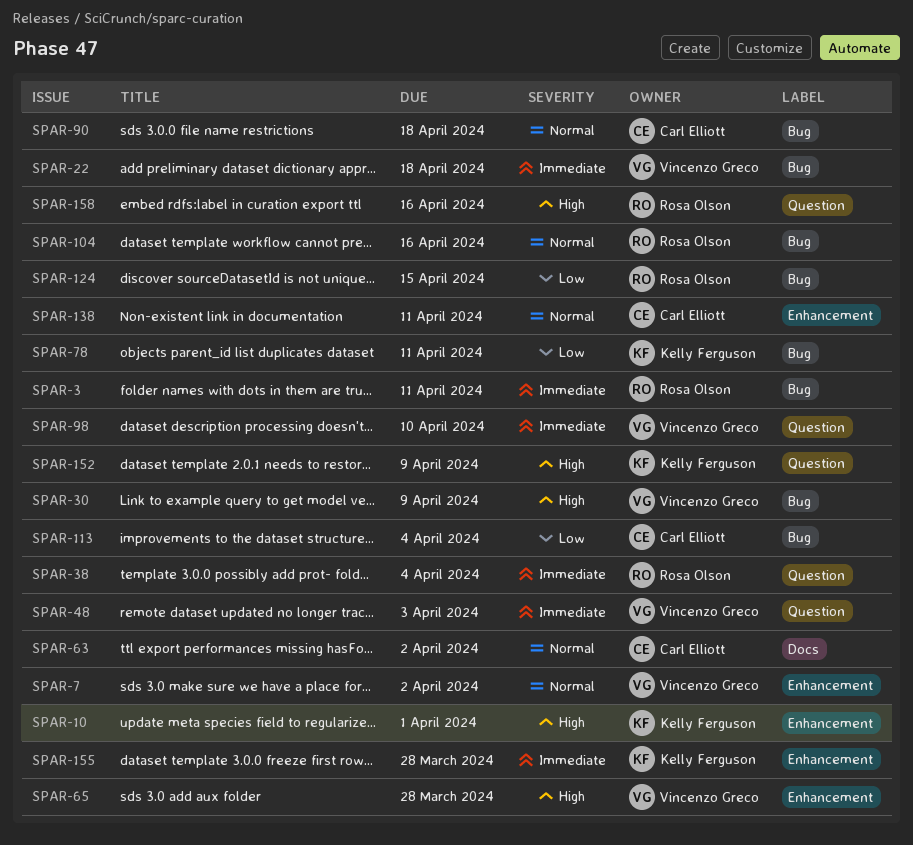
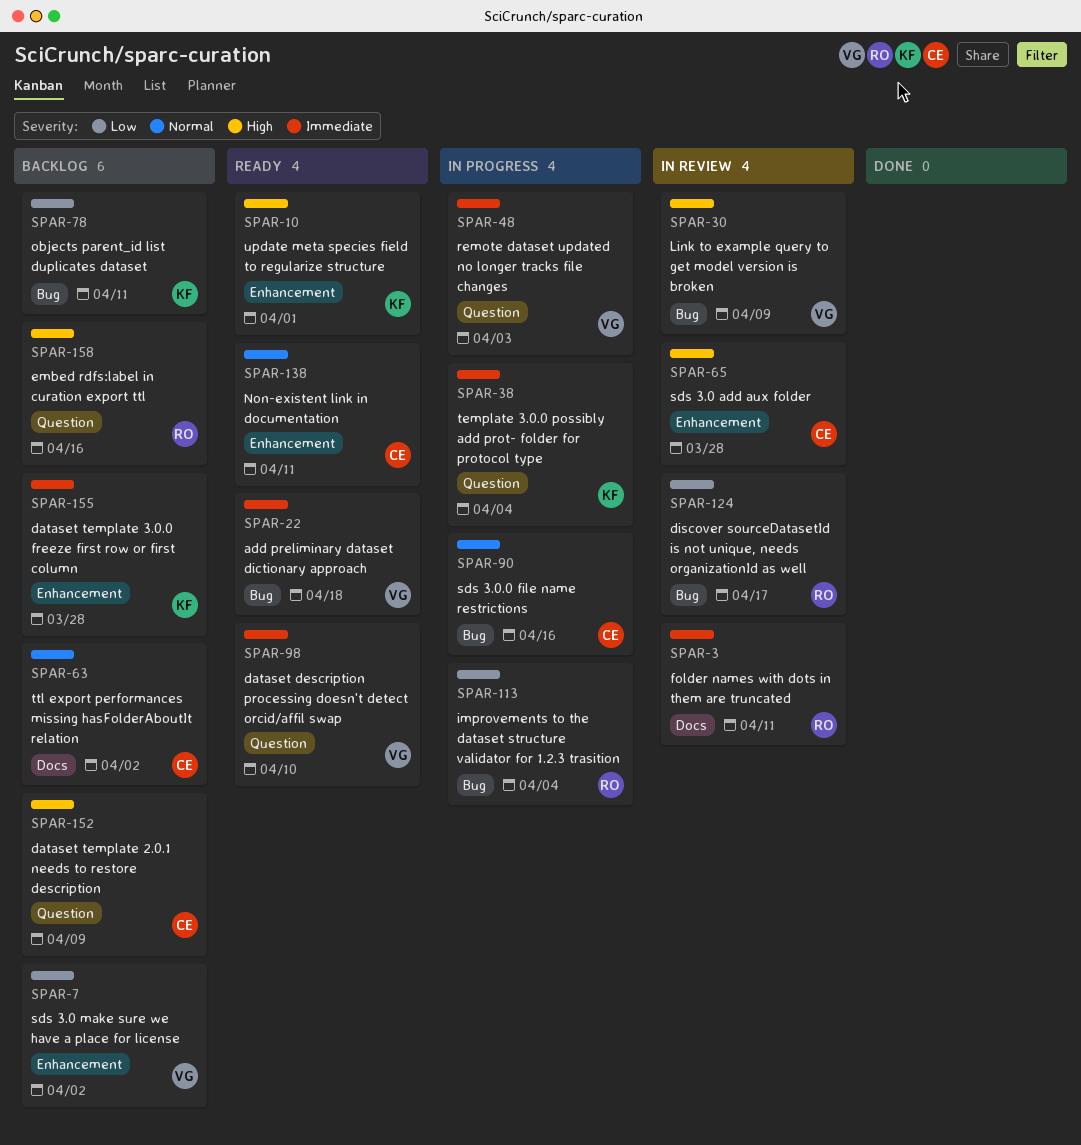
SPAR-3, label: Bug -> Docs
SPAR-7, priority: Normal -> Low
SPAR-38, owner: Rosa Olson -> Kelly Ferguson
SPAR-65, owner: Vincenzo Greco -> Carl Elliott
SPAR-90, due: Apr 18 -> Apr 16
SPAR-104: present -> none
SPAR-113, owner: Carl Elliott -> Rosa Olson
SPAR-124, due: Apr 15 -> Apr 17
SPAR-152, owner: Kelly Ferguson -> Carl Elliott

